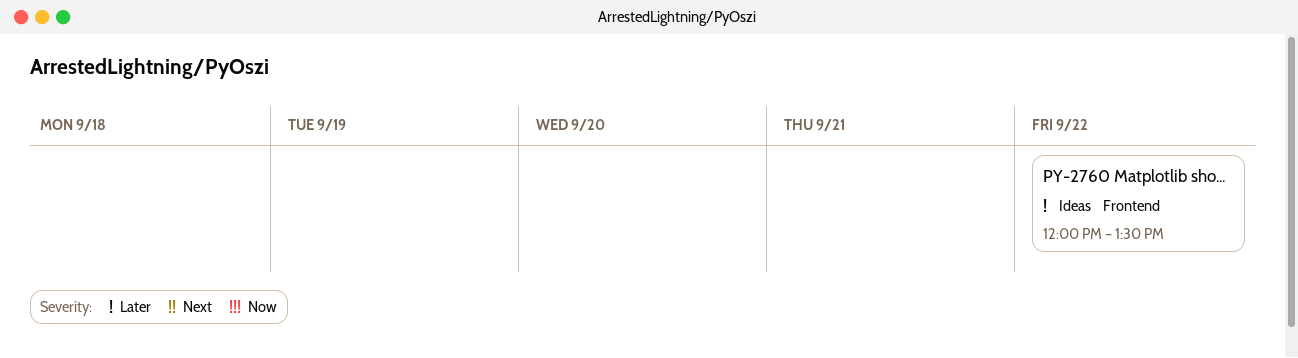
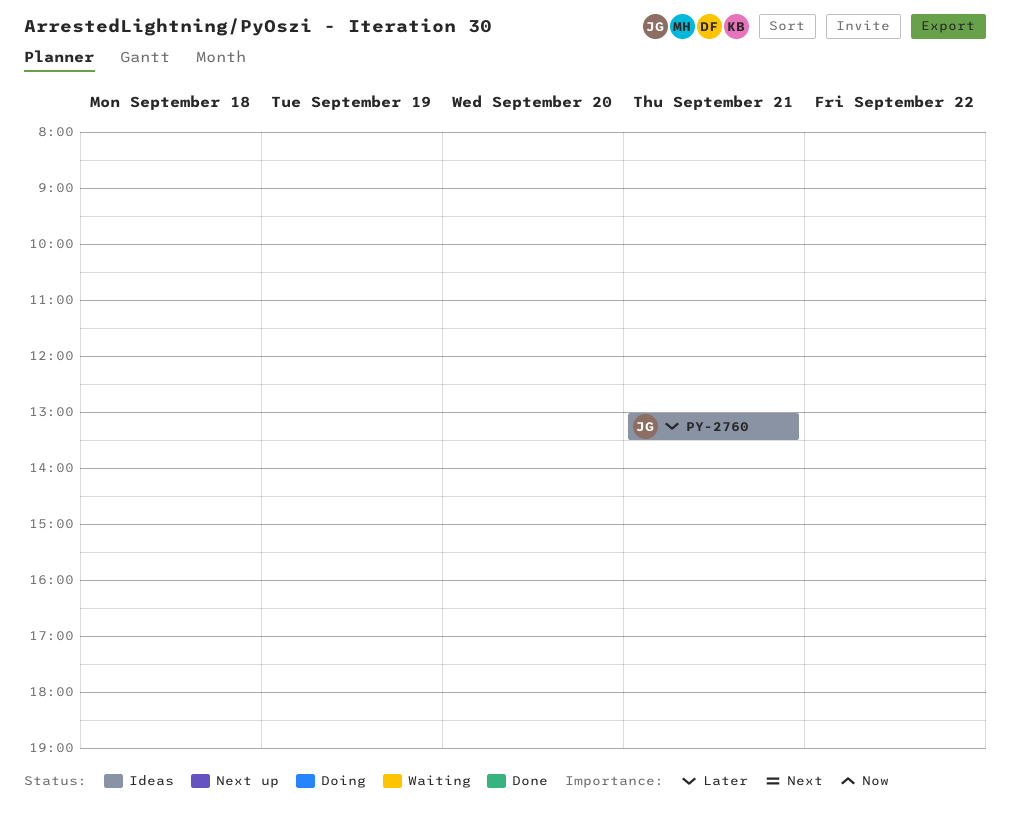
PY-2760, day: Sep 22 -> Sep 21
PY-2760, begins: 12:00 -> 13:00

